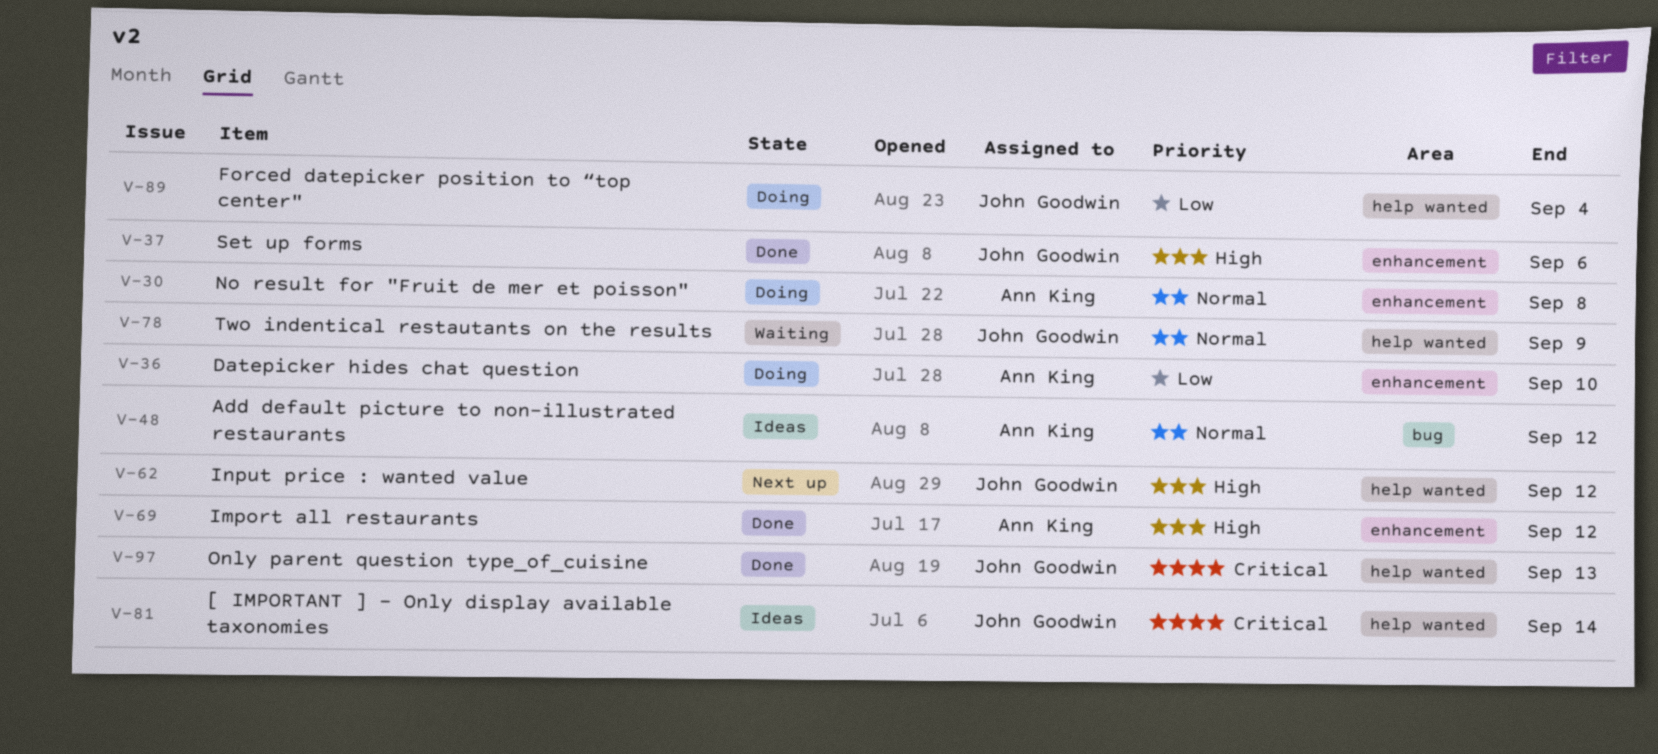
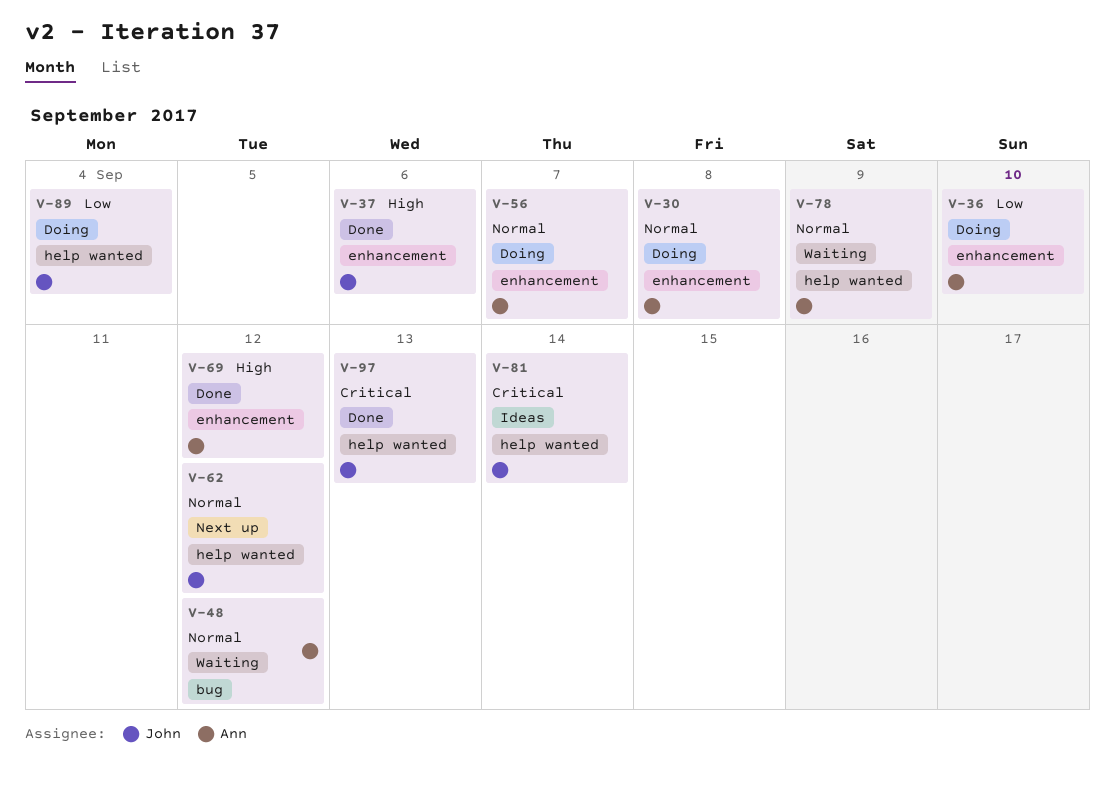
V-48, status: Ideas -> Waiting
V-56: none -> present
V-62, priority: High -> Normal
V-78, owner: John Goodwin -> Ann King

